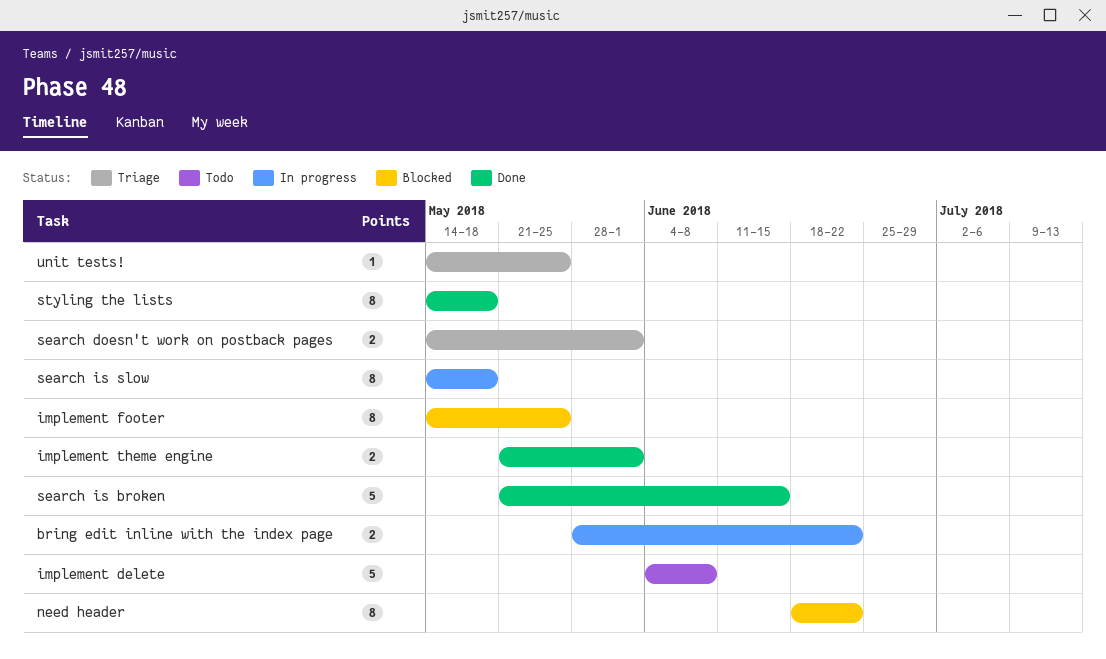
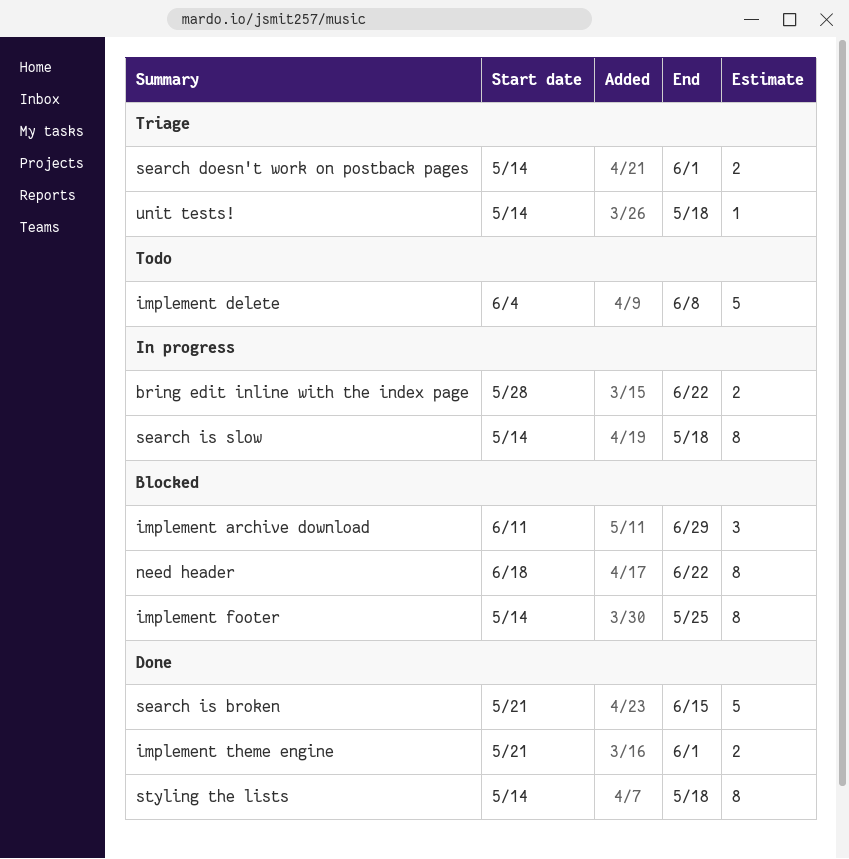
implement archive download: none -> present
unit tests!, due: May 25 -> May 18

